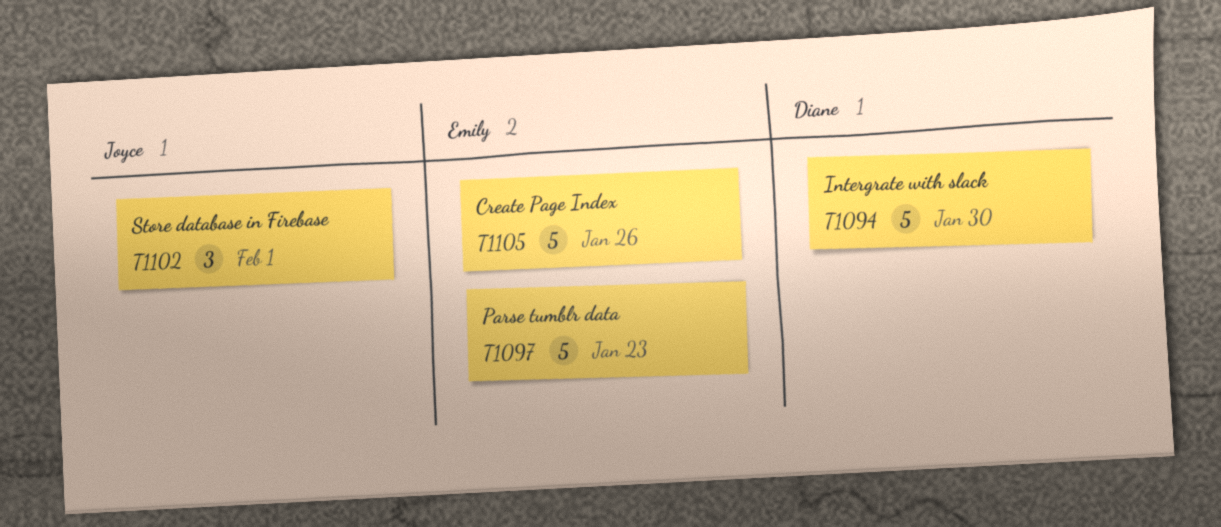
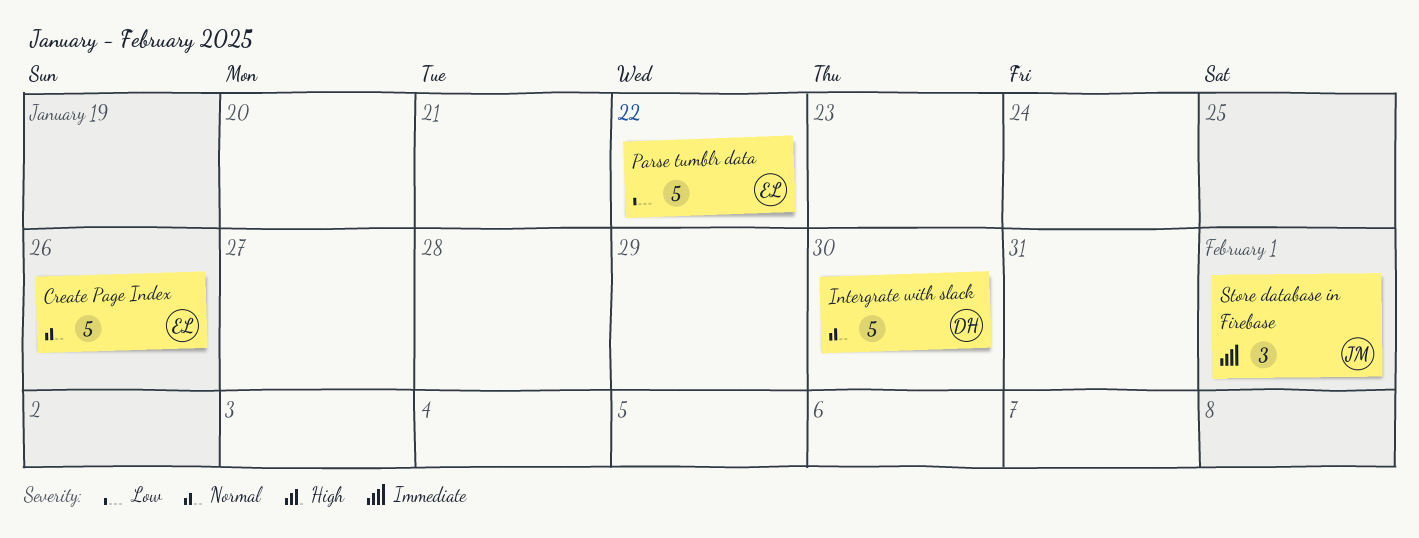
Parse tumblr data, due: Jan 23 -> Jan 22

